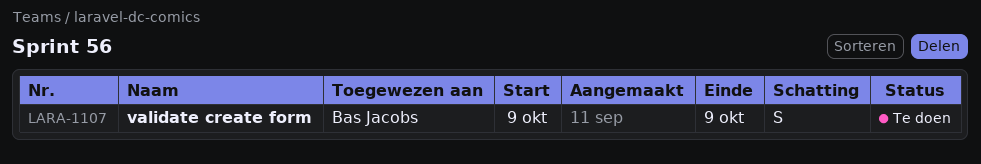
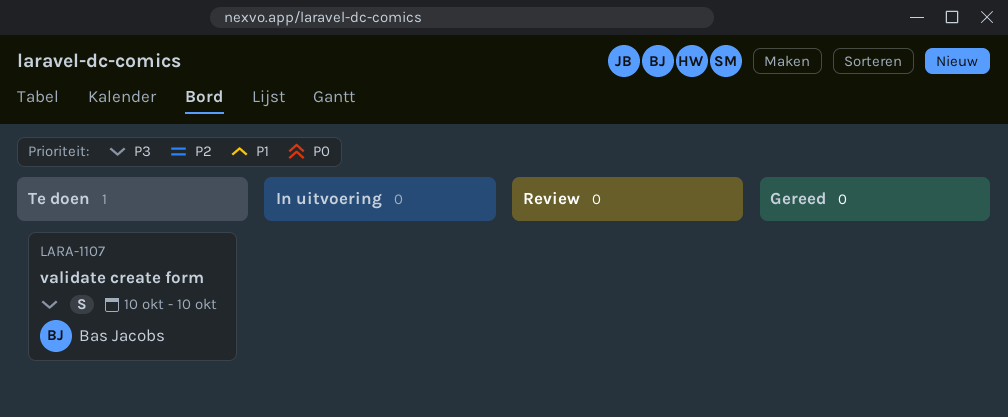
LARA-1107, start: Oct 9 -> Oct 10
LARA-1107, due: Oct 9 -> Oct 10

